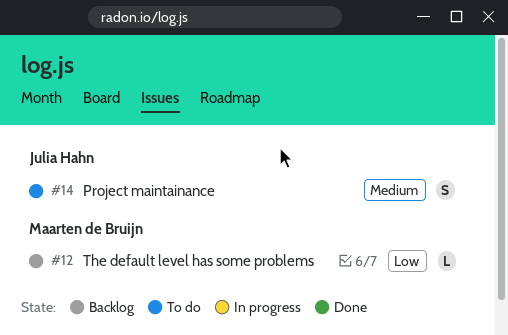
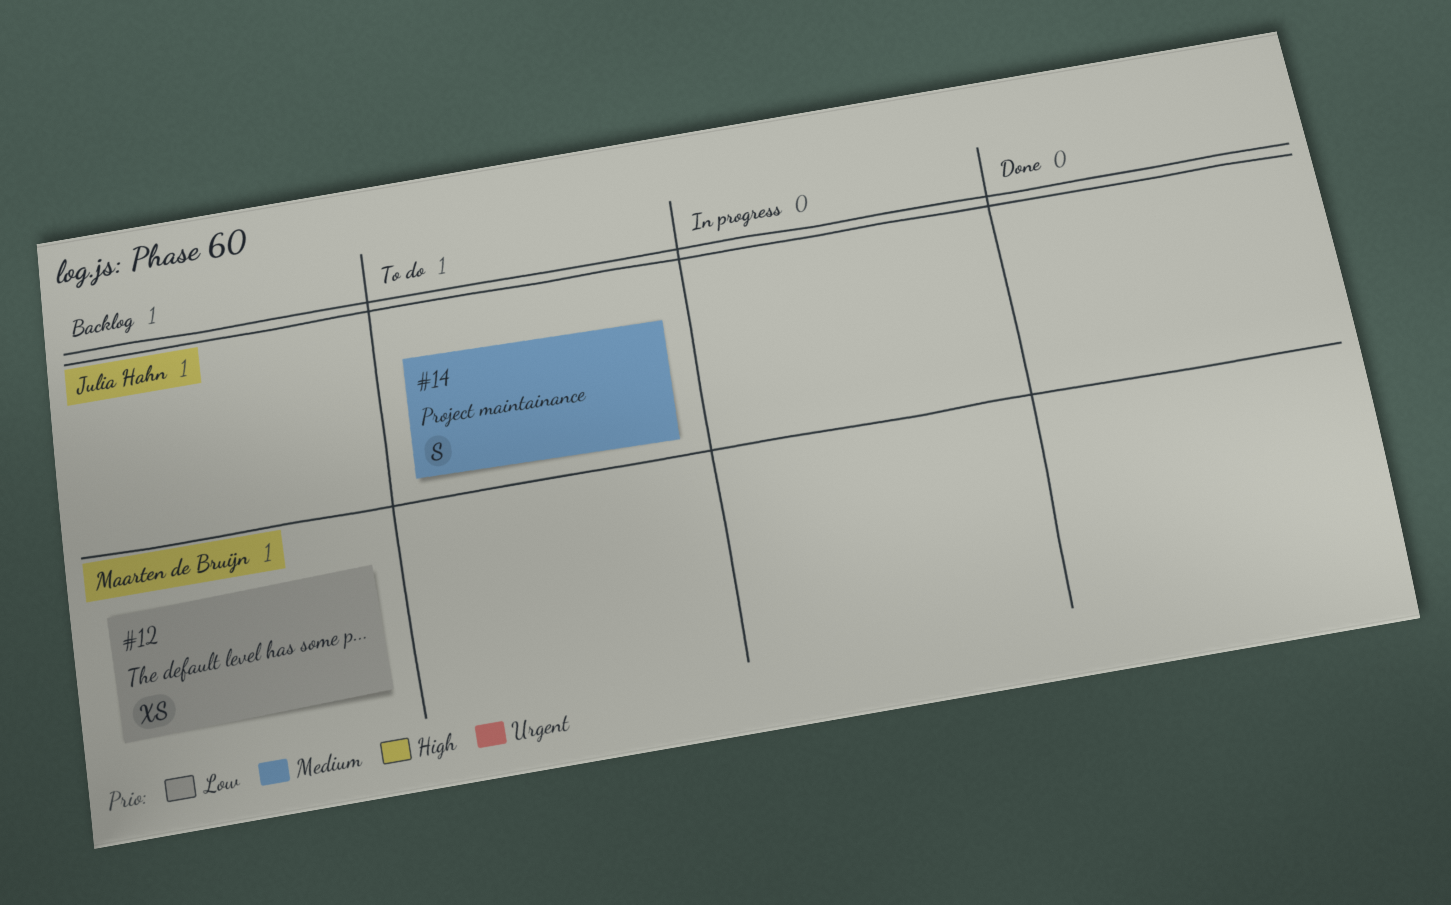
#12, estimate: L -> XS

